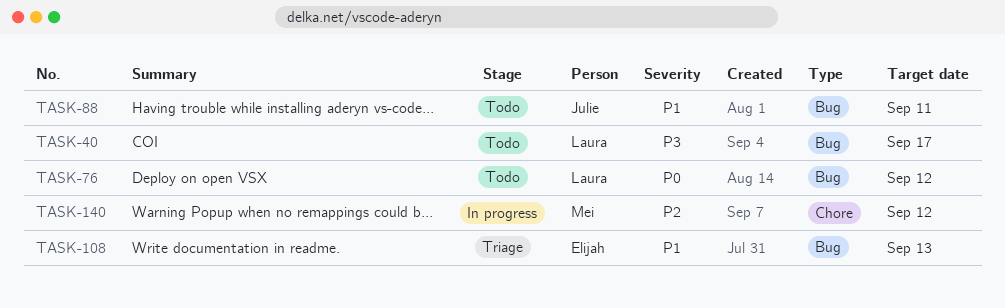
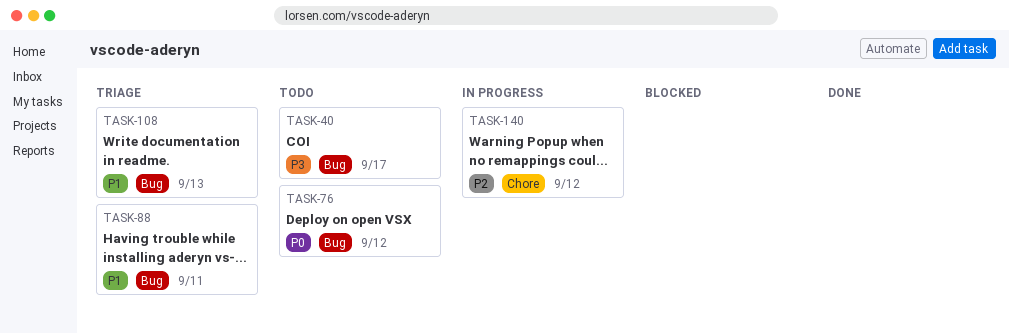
TASK-88, status: Todo -> Triage

